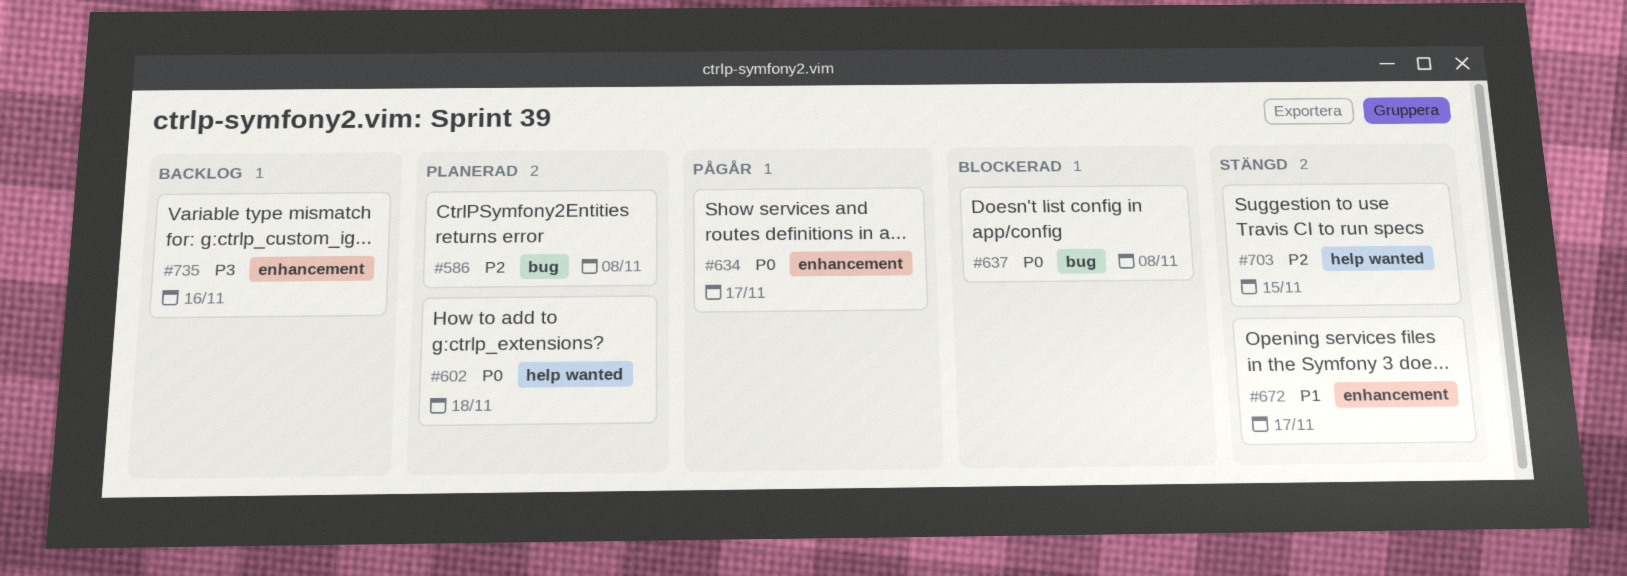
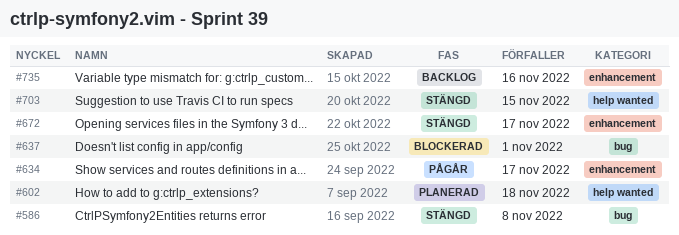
#586, status: Planerad -> Stängd
#637, due: Nov 8 -> Nov 1

